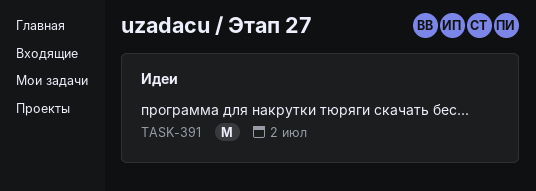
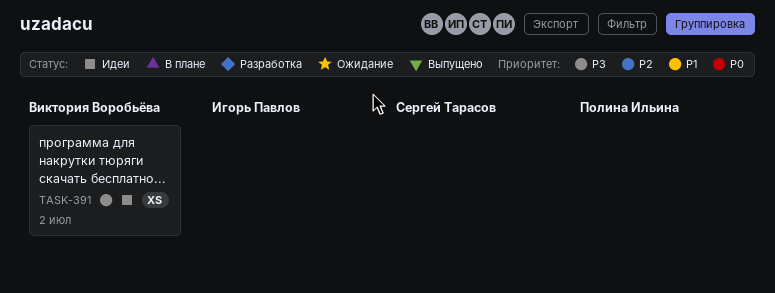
TASK-391, estimate: M -> XS

